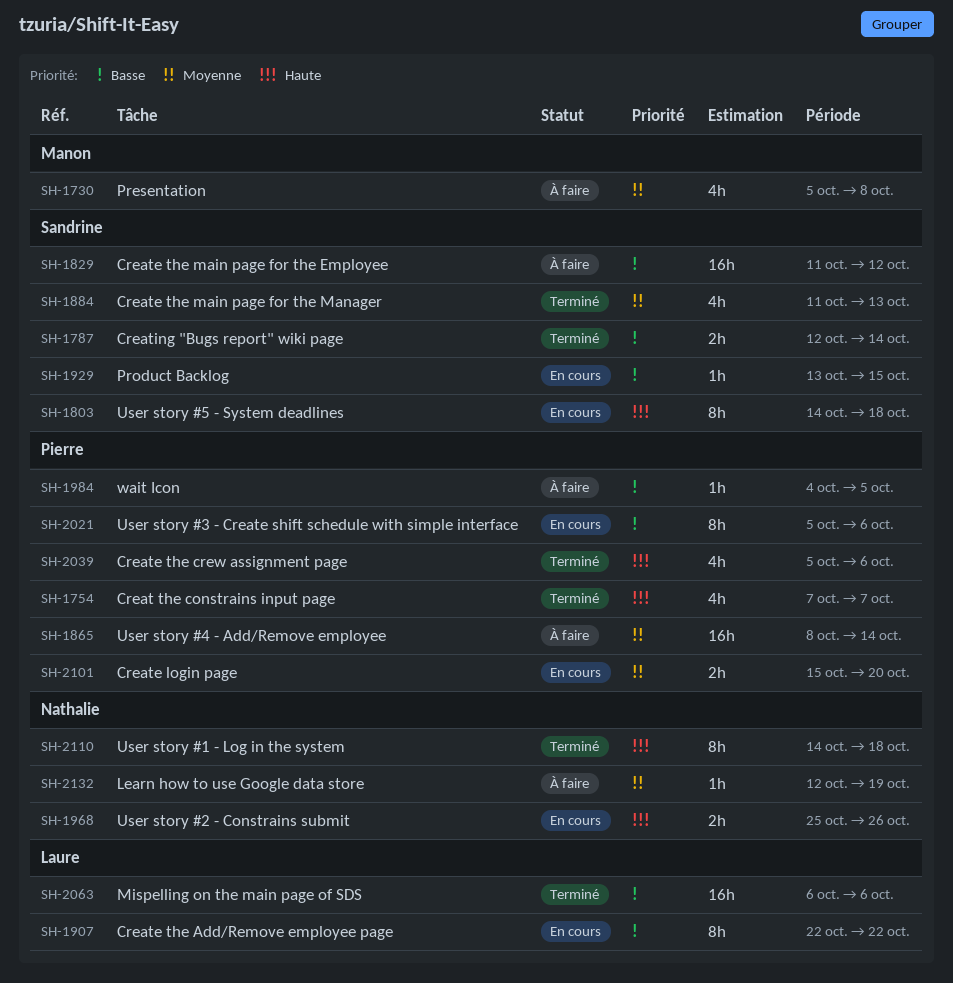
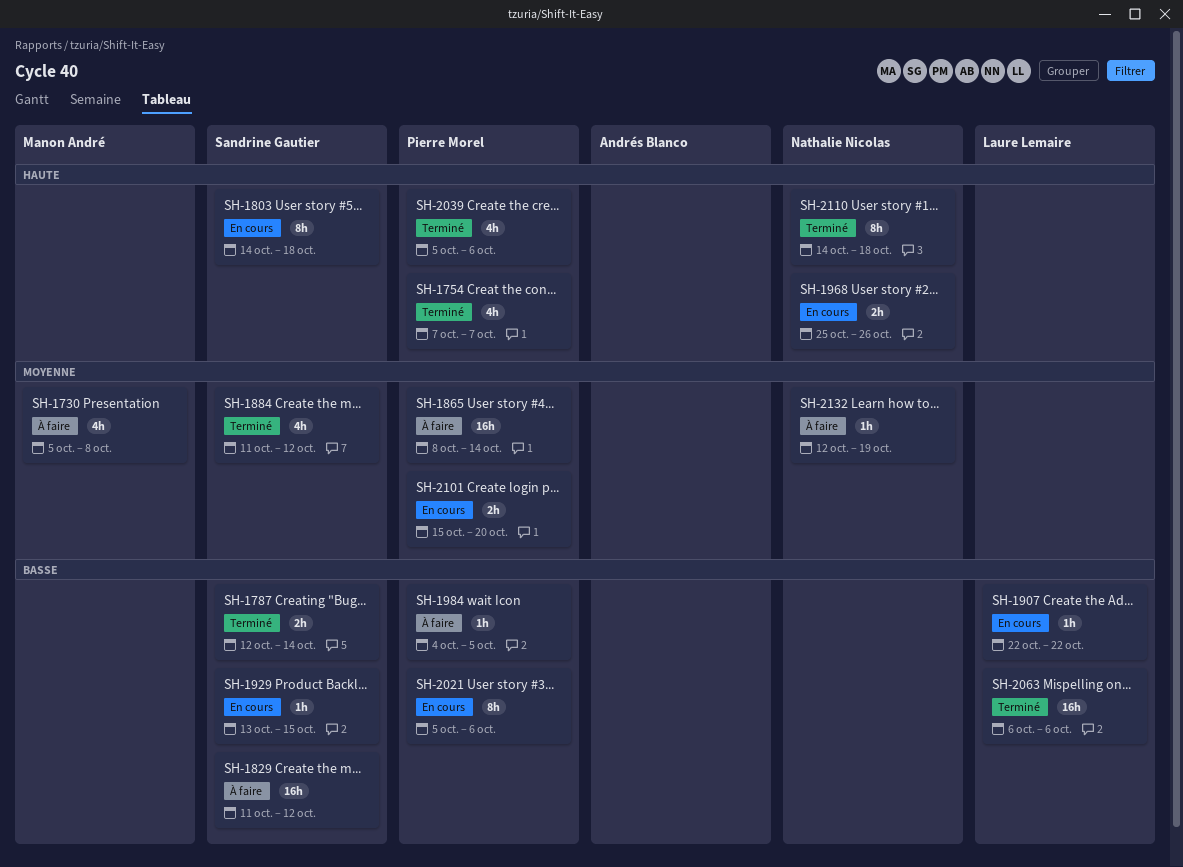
SH-1884, due: Oct 13 -> Oct 12
SH-1907, estimate: 8h -> 1h

